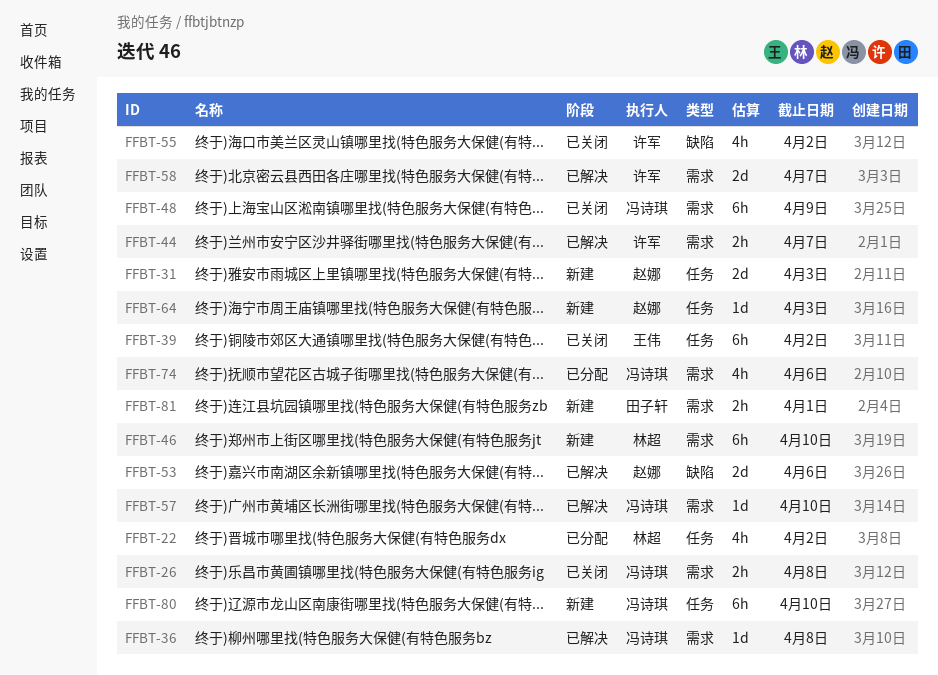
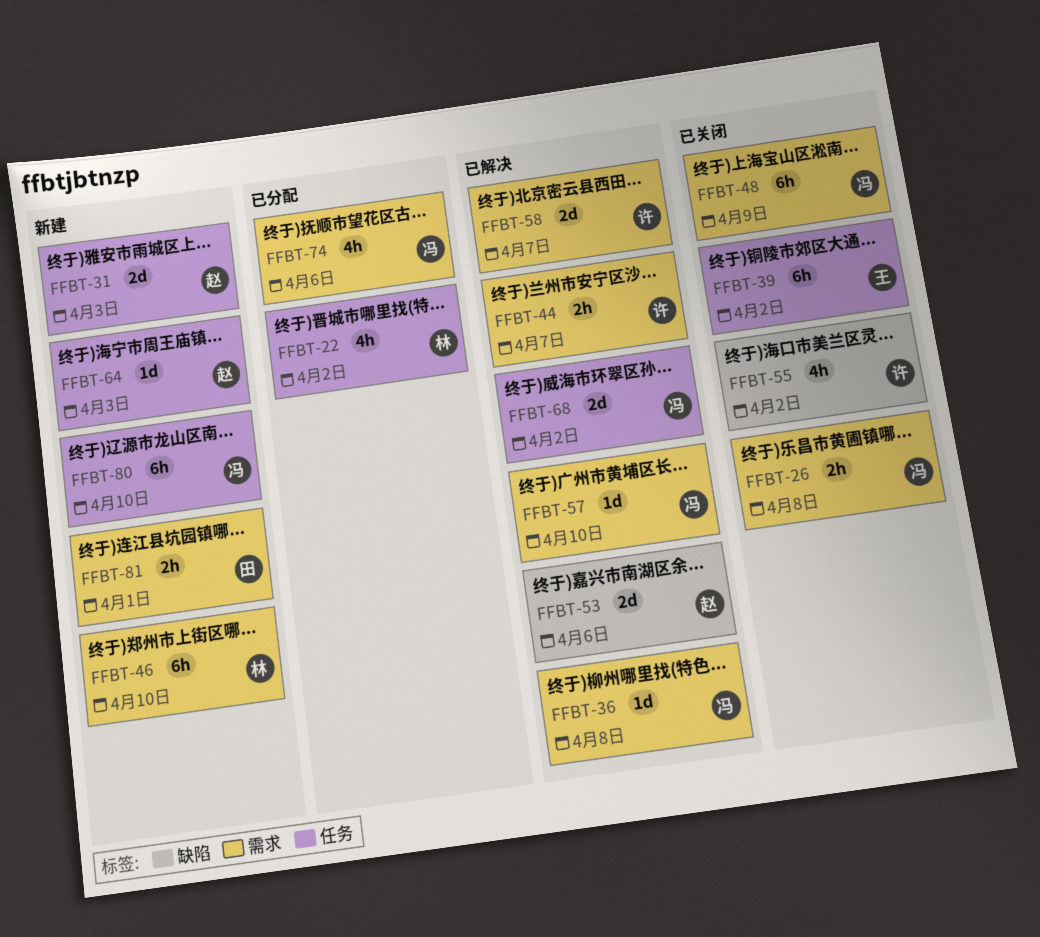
FFBT-68: none -> present

